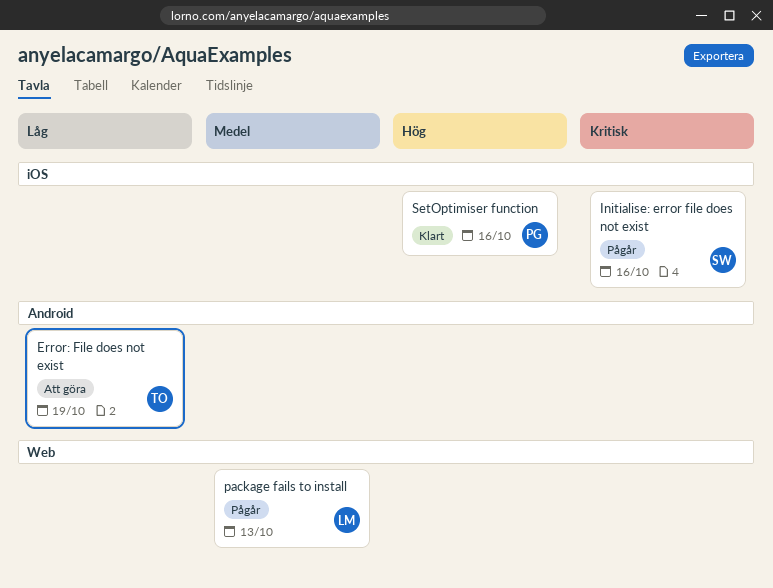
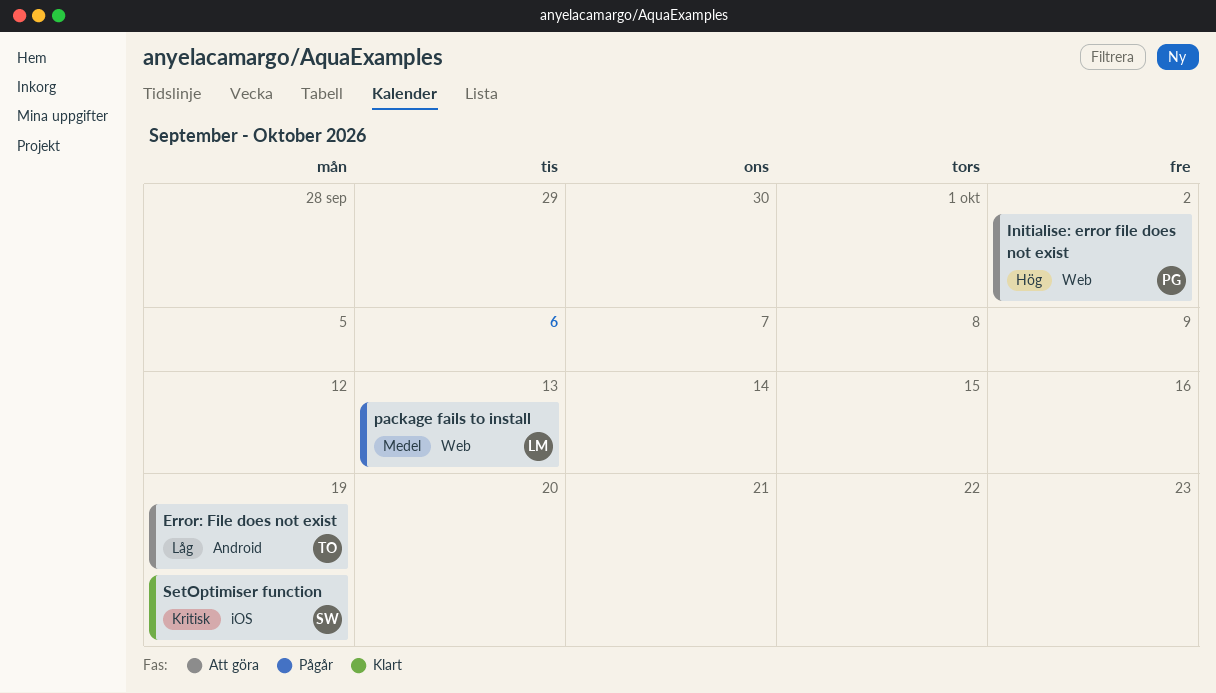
Initialise: error file does not exist, status: Pågår -> Att göra
Initialise: error file does not exist, owner: SW -> PG
Initialise: error file does not exist, priority: Kritisk -> Hög
Initialise: error file does not exist, label: iOS -> Web
Initialise: error file does not exist, due: Oct 16 -> Oct 2
SetOptimiser function, owner: PG -> SW
SetOptimiser function, priority: Hög -> Kritisk
SetOptimiser function, due: Oct 16 -> Oct 19

